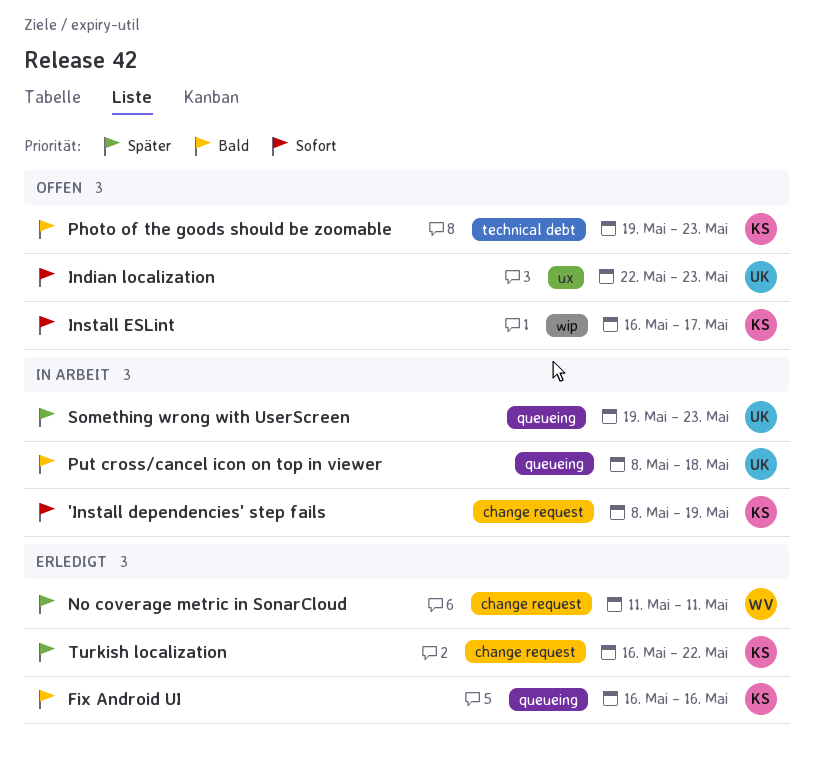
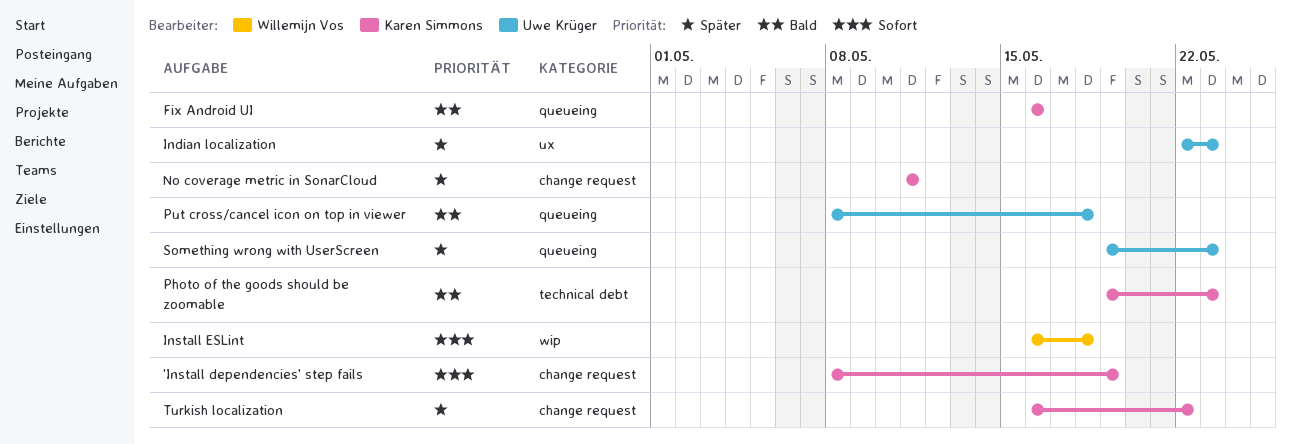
Indian localization, priority: Sofort -> Später
Install ESLint, owner: Karen Simmons -> Willemijn Vos
Install ESLint, due: May 17 -> May 18
No coverage metric in SonarCloud, owner: Willemijn Vos -> Karen Simmons

